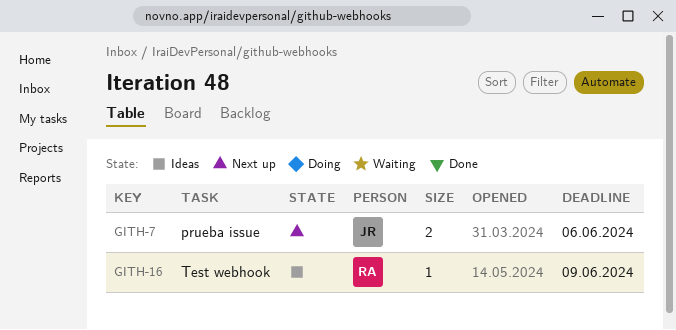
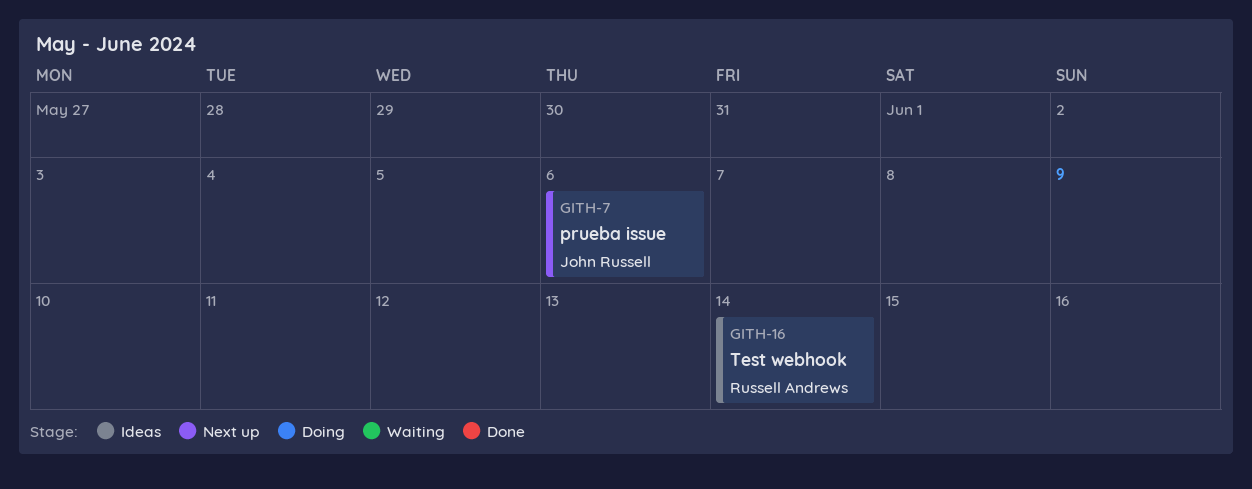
GITH-16, due: Jun 9 -> Jun 14

